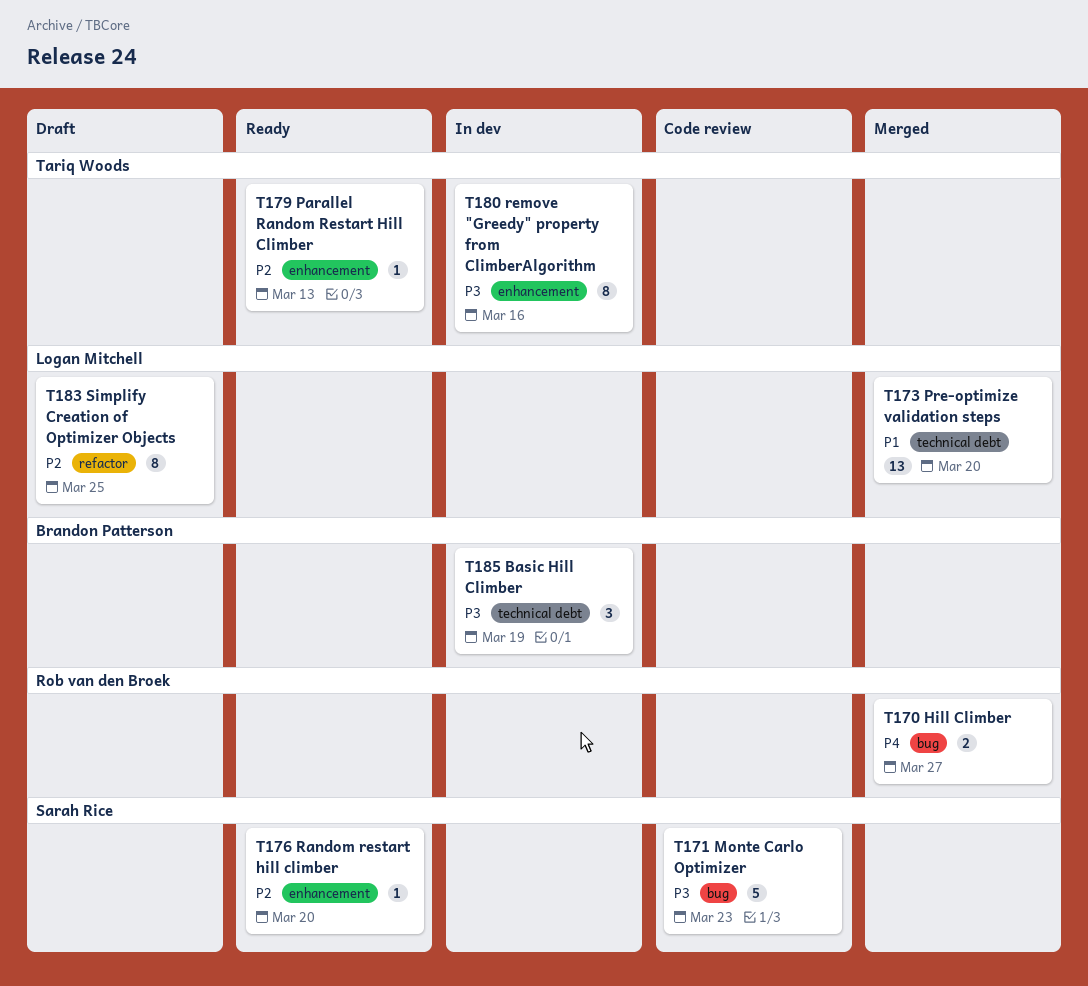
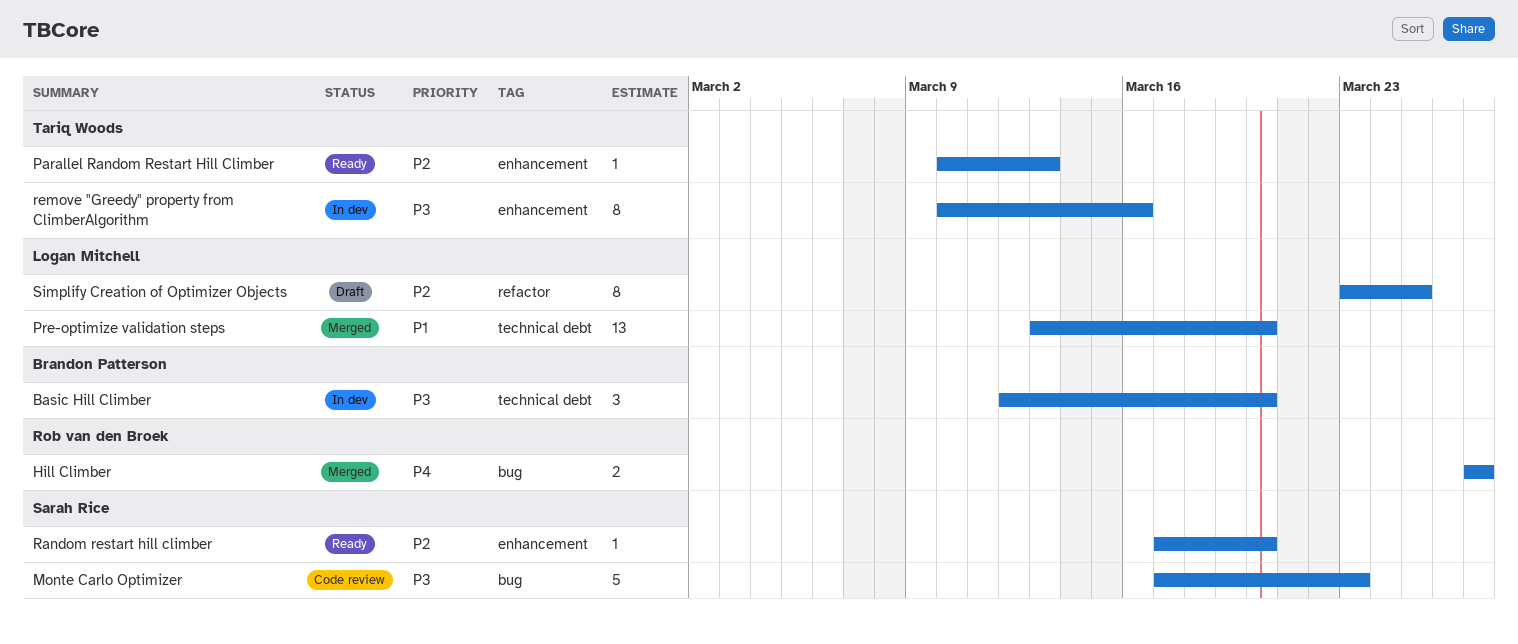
Basic Hill Climber, due: Mar 19 -> Mar 20

